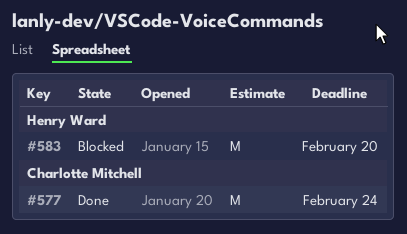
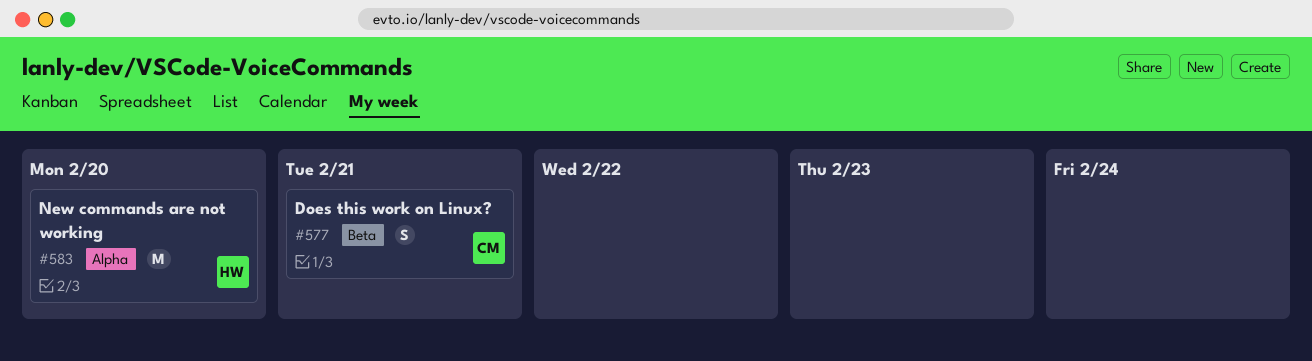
#577, estimate: M -> S
#577, due: Feb 24 -> Feb 21

